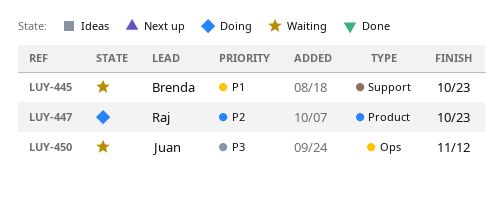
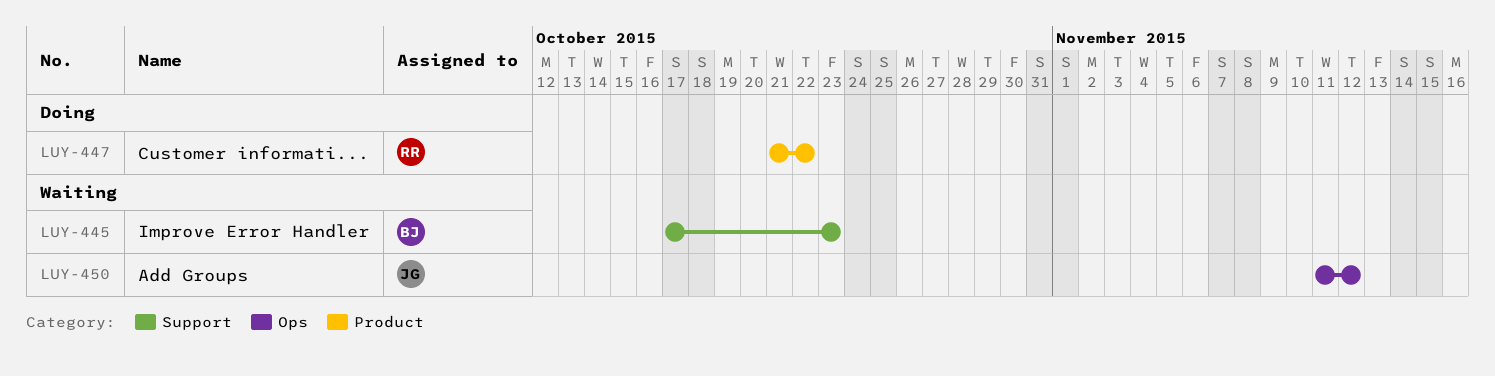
LUY-447, due: Oct 23 -> Oct 22

